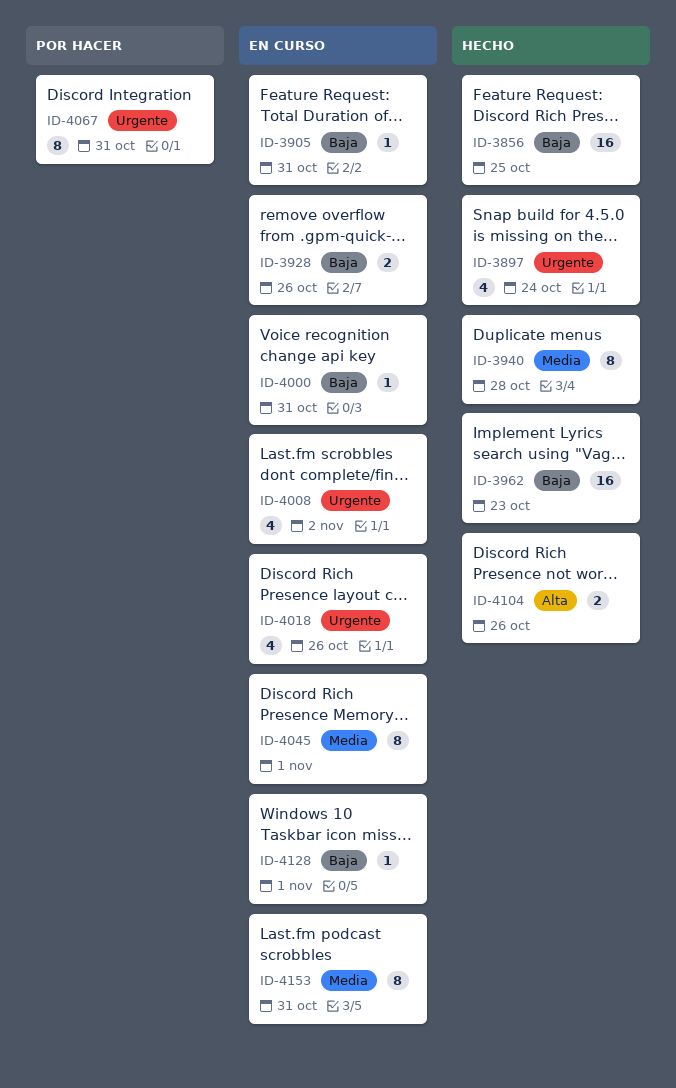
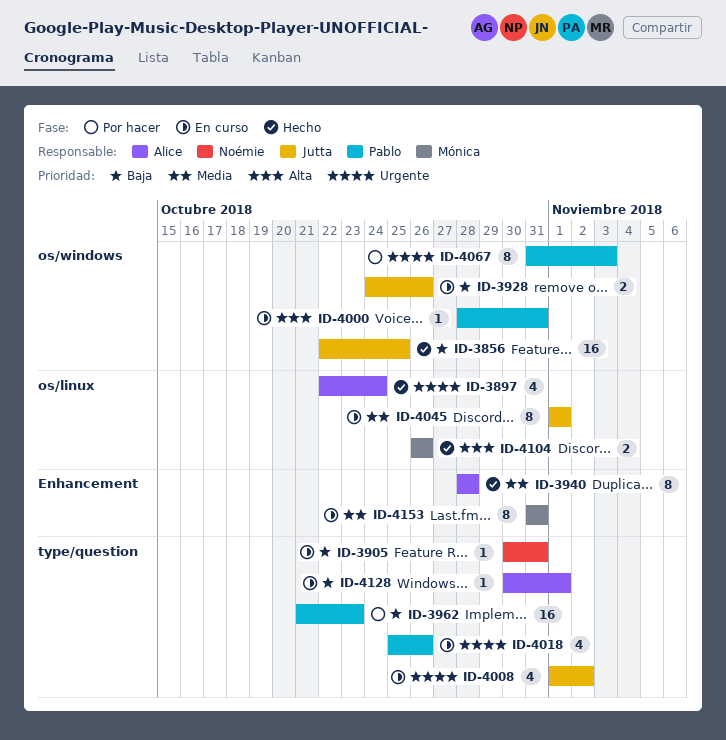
ID-3962, status: Hecho -> Por hacer
ID-4000, priority: Baja -> Alta
ID-4067, due: Oct 31 -> Nov 3

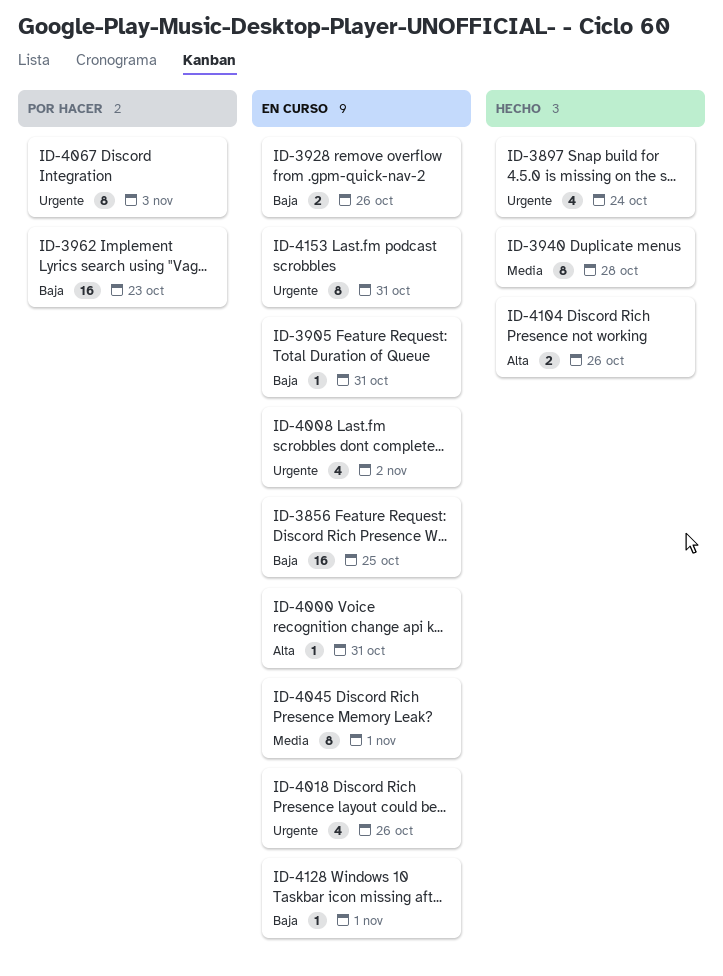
ID-3856, status: Hecho -> En curso
ID-4153, priority: Media -> Urgente

